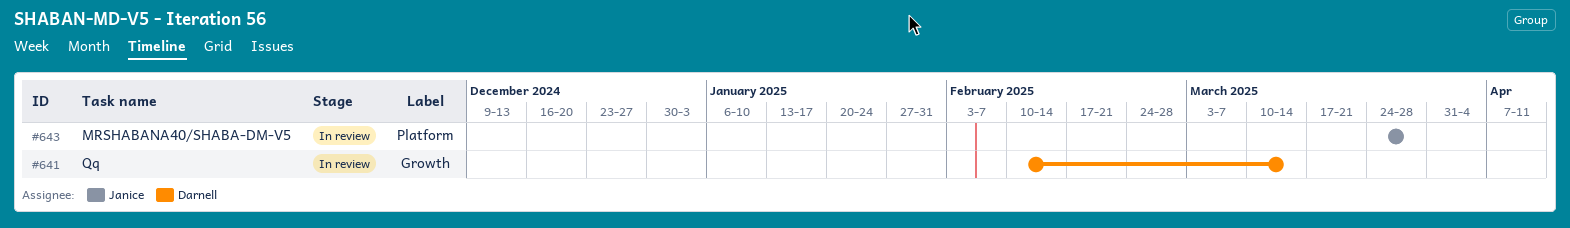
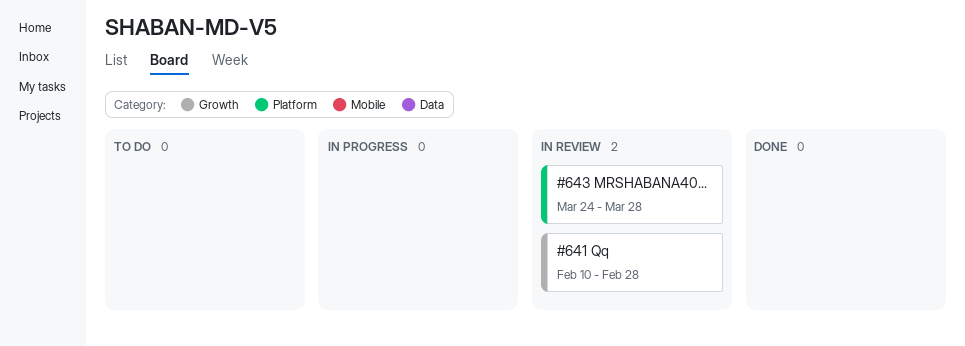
#641, due: Mar 14 -> Feb 28

